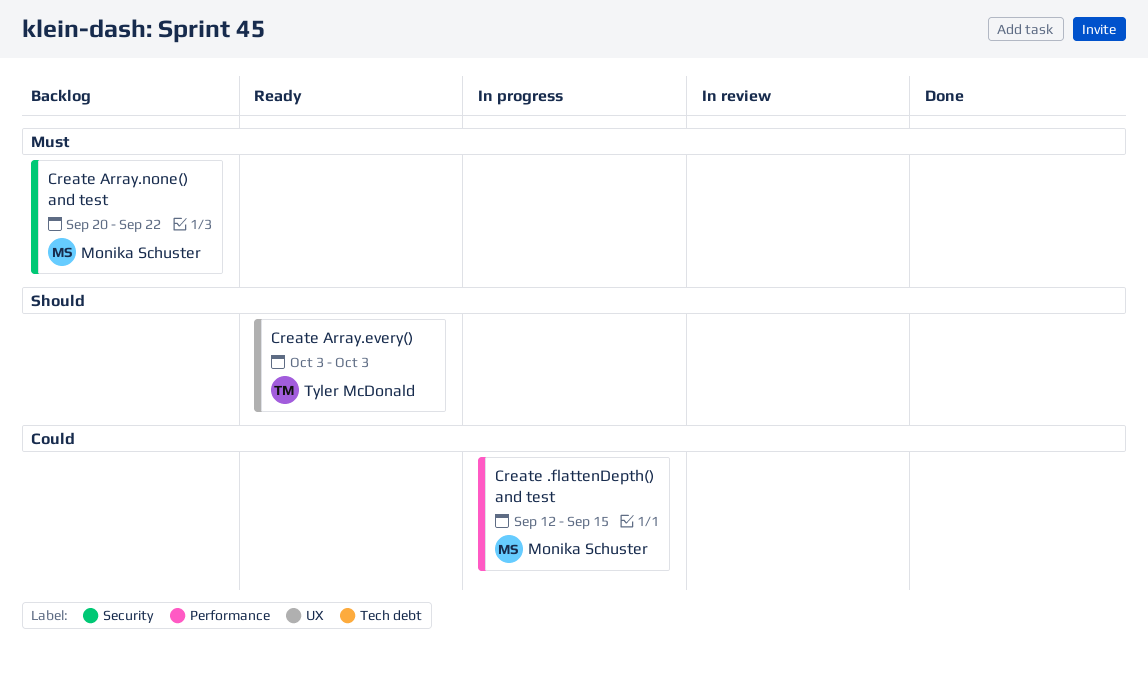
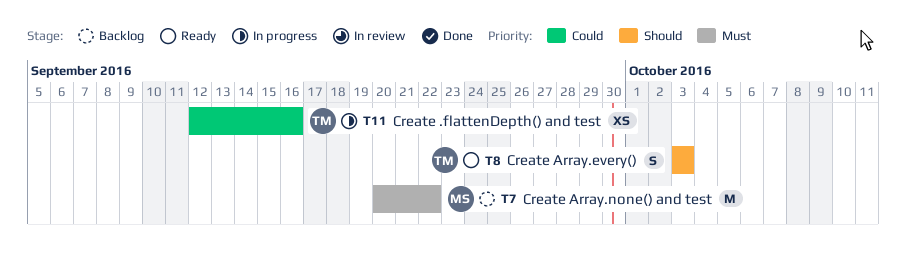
Create .flattenDepth() and test, owner: Monika Schuster -> Tyler McDonald
Create .flattenDepth() and test, due: Sep 15 -> Sep 16

